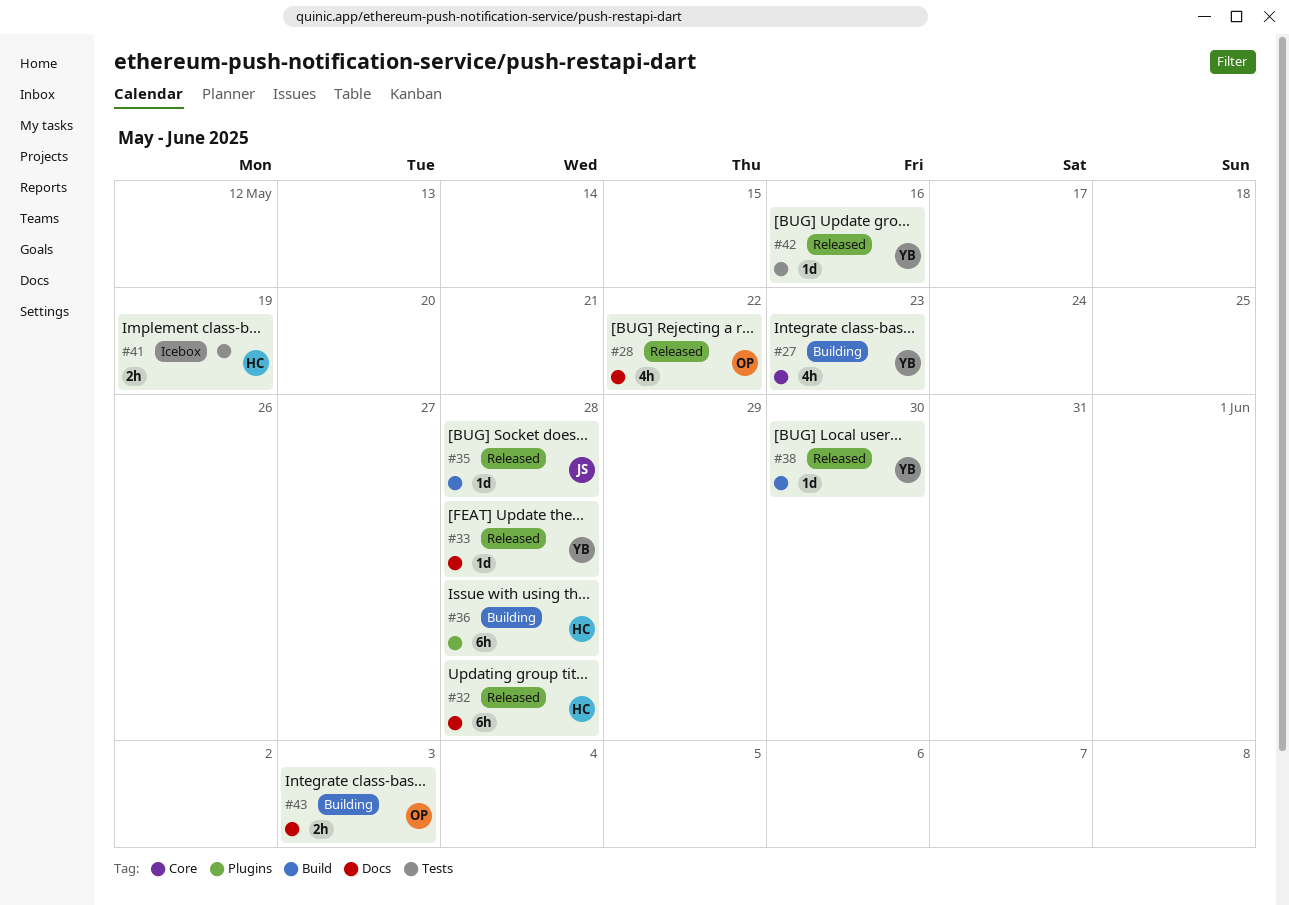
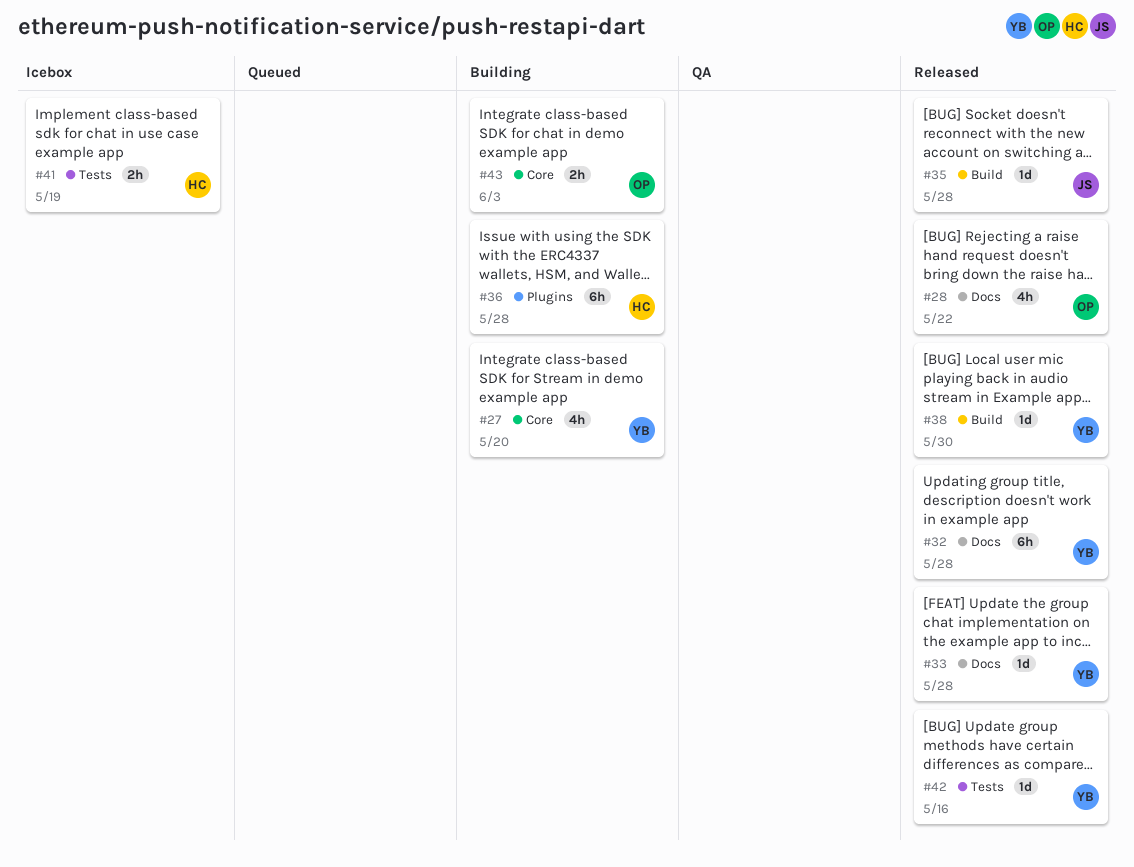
#27, due: May 23 -> May 20
#32, owner: HC -> YB
#43, label: Docs -> Core

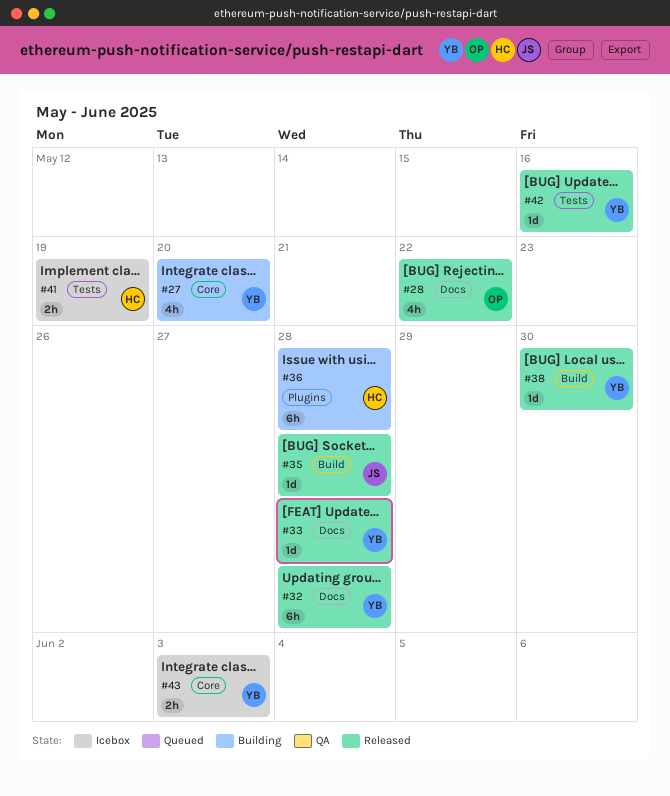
#43, status: Building -> Icebox
#43, owner: OP -> YB

